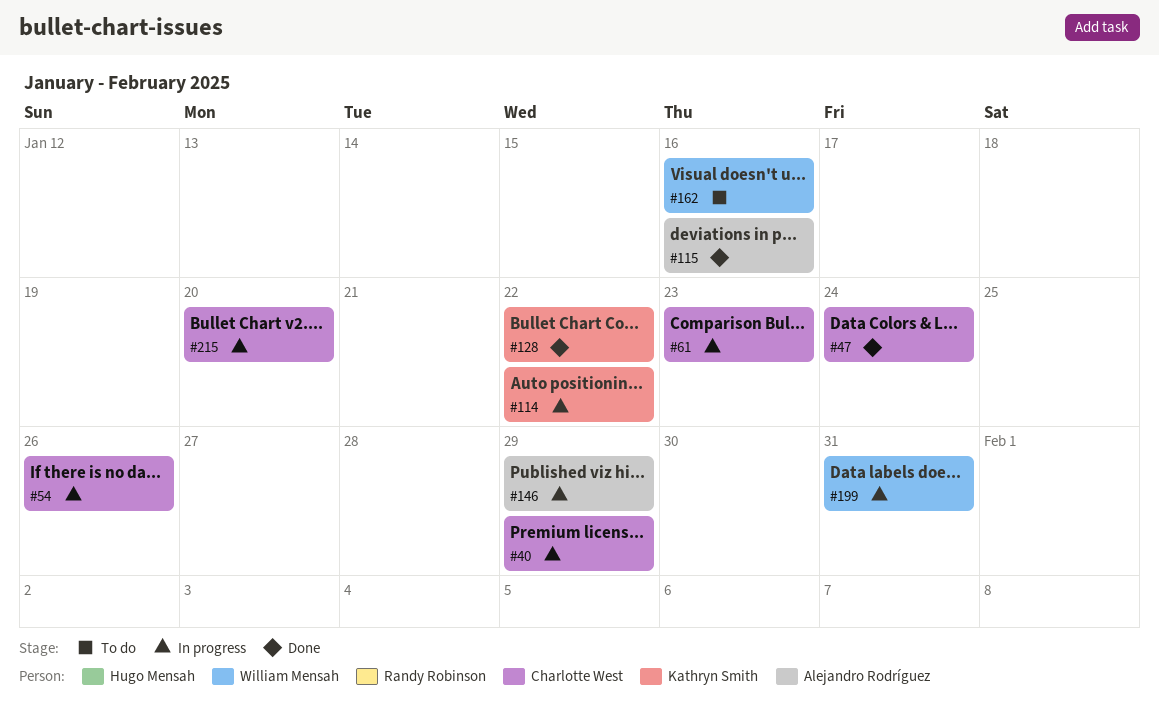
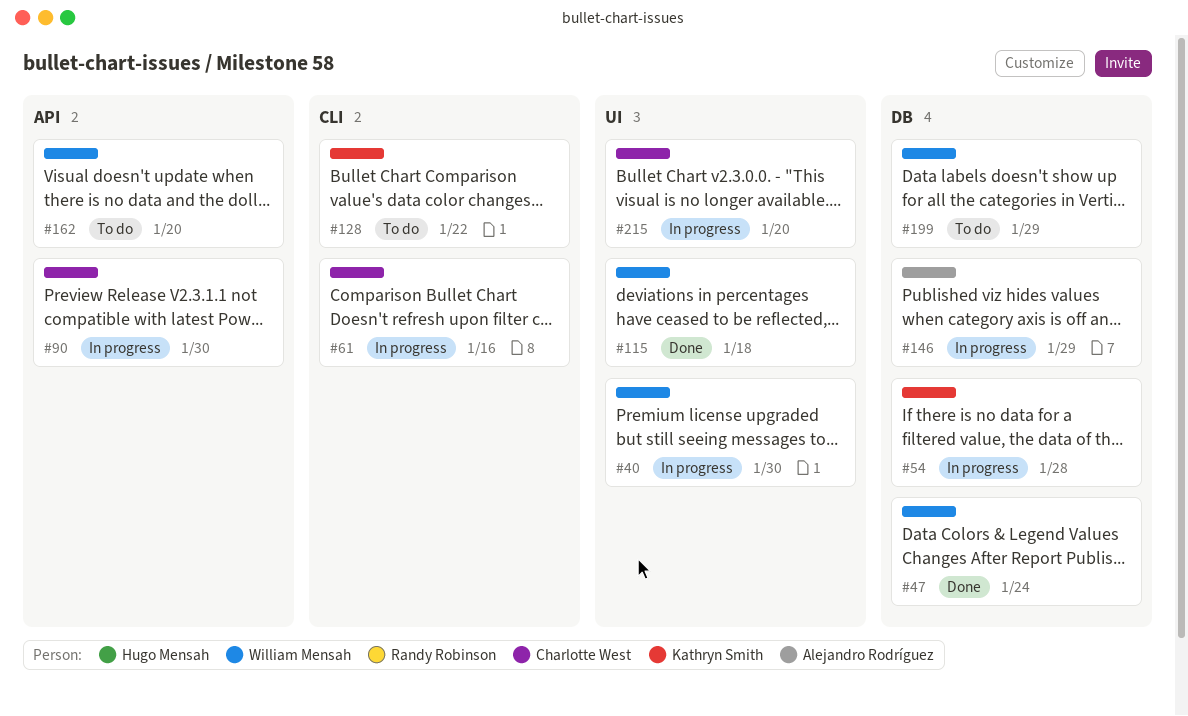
#40, owner: Charlotte West -> William Mensah
#40, due: Jan 29 -> Jan 30
#47, owner: Charlotte West -> William Mensah
#54, owner: Charlotte West -> Kathryn Smith
#54, due: Jan 26 -> Jan 28
#61, due: Jan 23 -> Jan 16
#90: none -> present
#114: present -> none
#115, owner: Alejandro Rodríguez -> William Mensah
#115, due: Jan 16 -> Jan 18
#128, status: Done -> To do
#162, due: Jan 16 -> Jan 20
#199, status: In progress -> To do
#199, due: Jan 31 -> Jan 29

